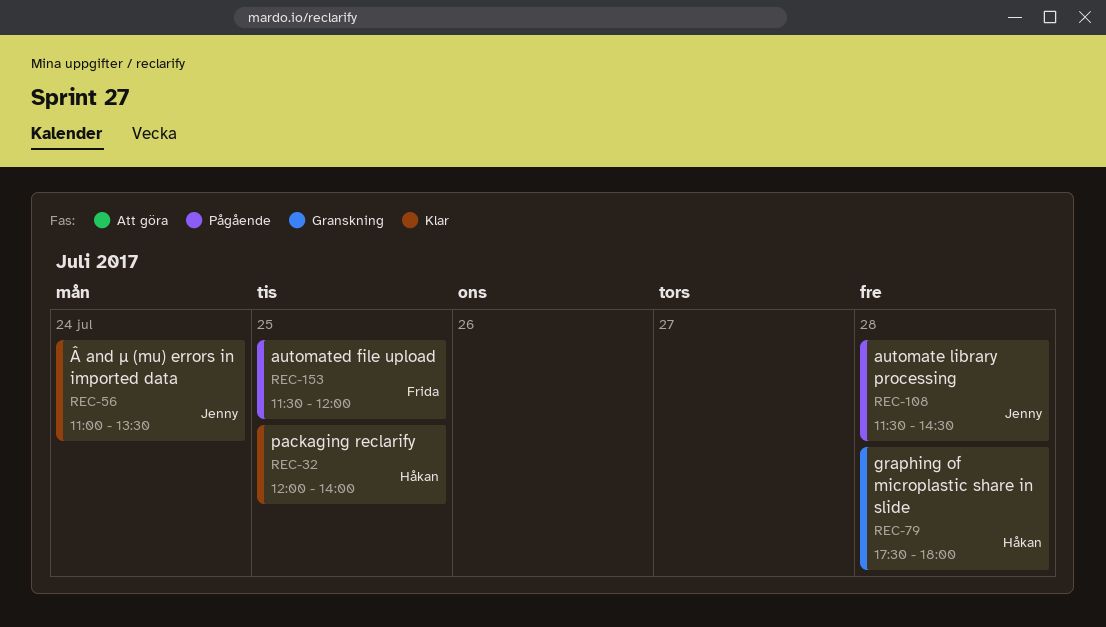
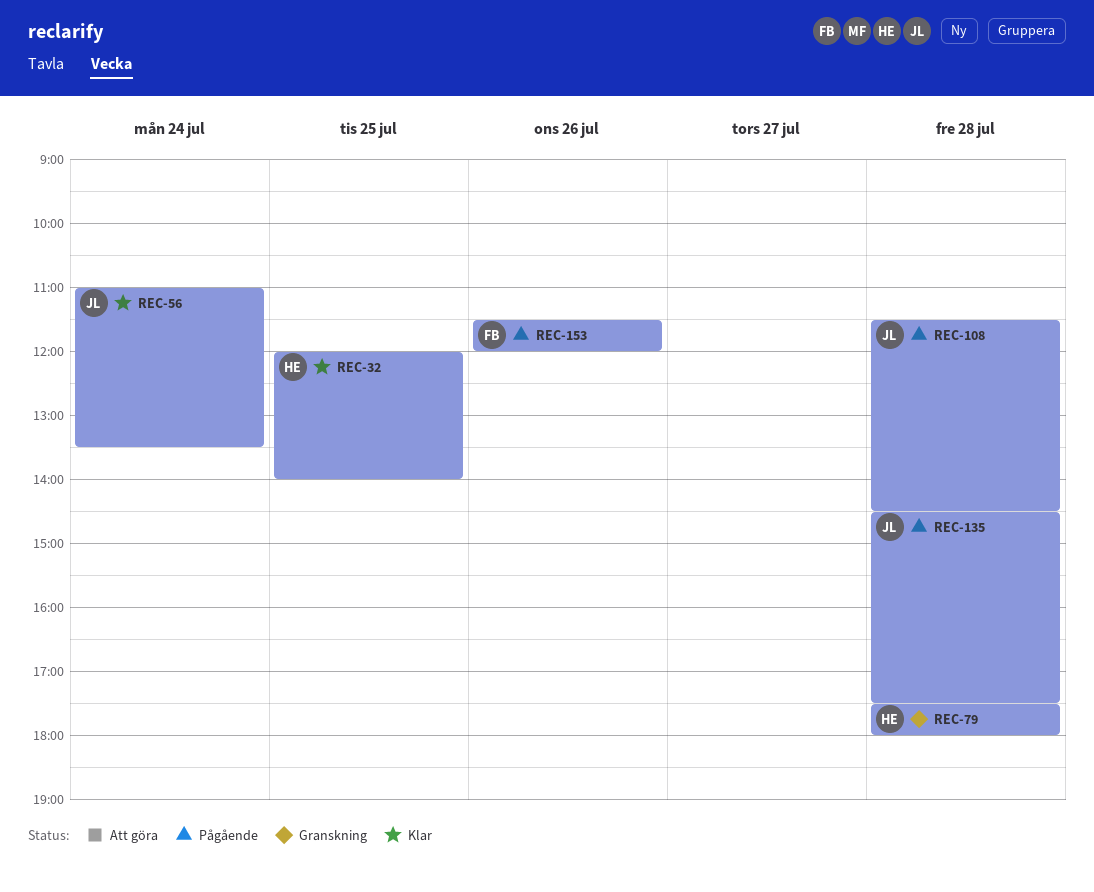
REC-135: none -> present
REC-153, day: Jul 25 -> Jul 26

